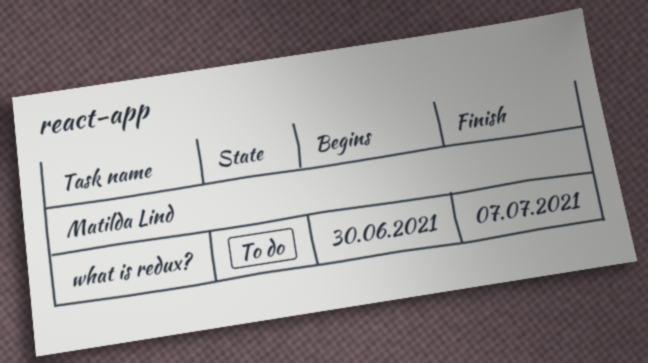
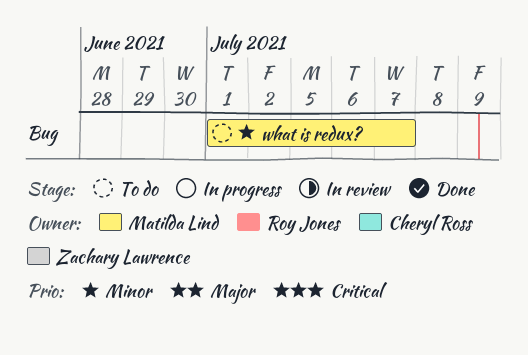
what is redux?, start: Jun 30 -> Jul 1

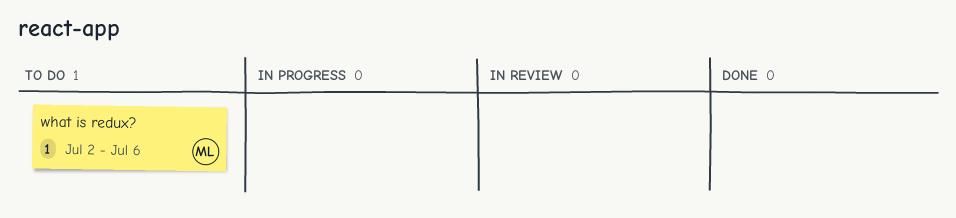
what is redux?, start: Jul 1 -> Jul 2
what is redux?, due: Jul 7 -> Jul 6

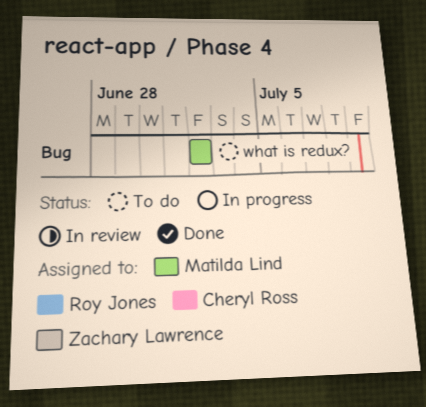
what is redux?, due: Jul 6 -> Jul 2

